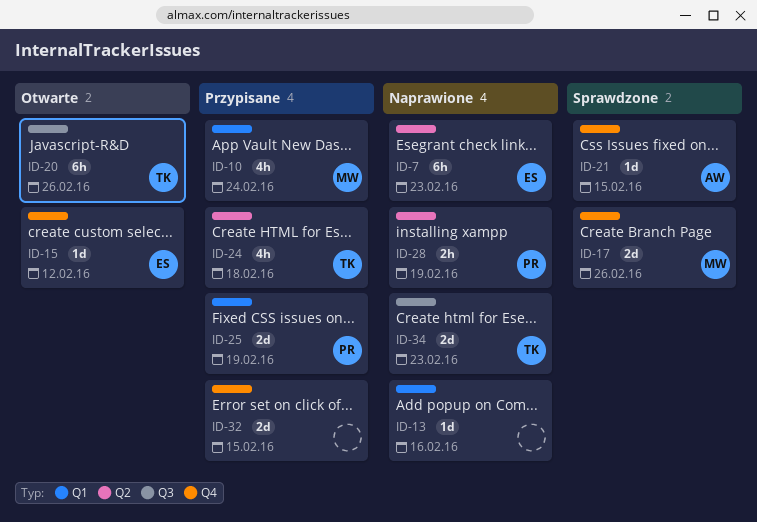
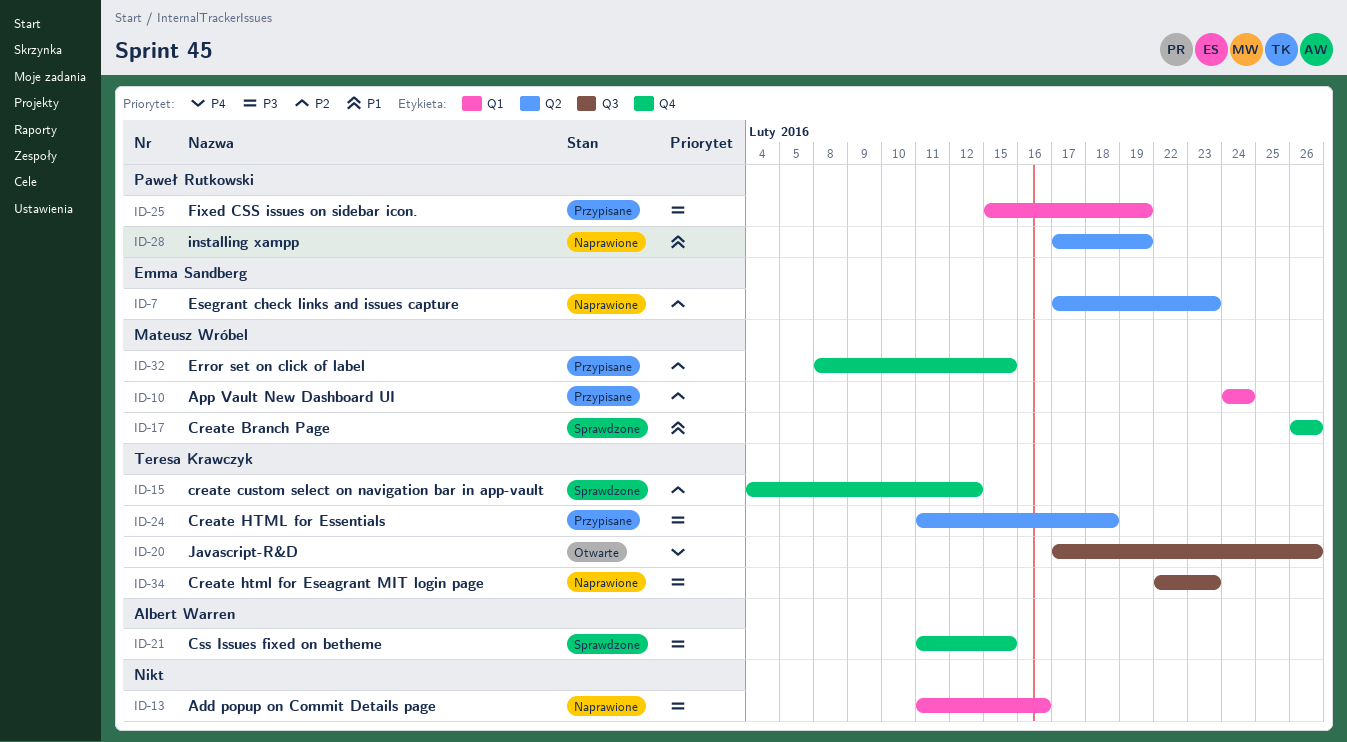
ID-15, status: Otwarte -> Sprawdzone
ID-15, owner: Emma Sandberg -> Teresa Krawczyk
ID-32, owner: none -> Mateusz Wróbel

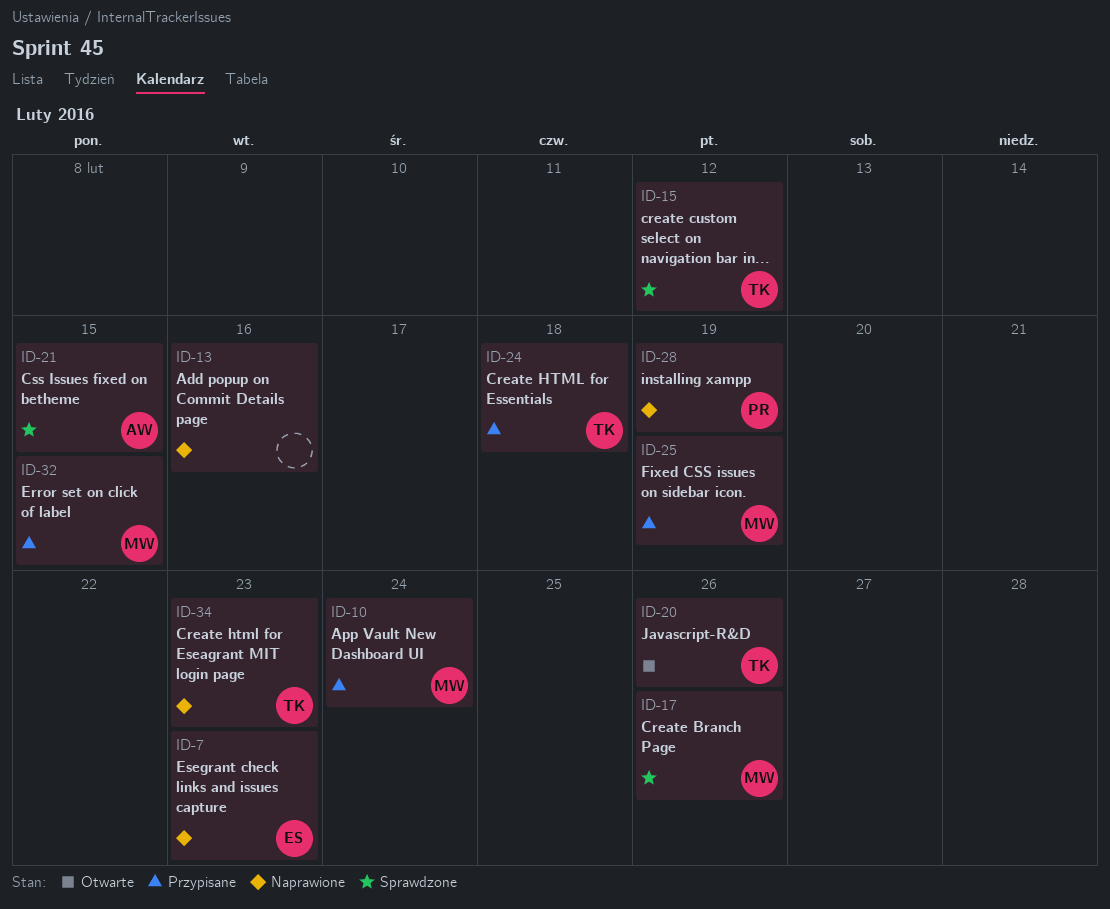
ID-25, owner: Paweł Rutkowski -> Mateusz Wróbel

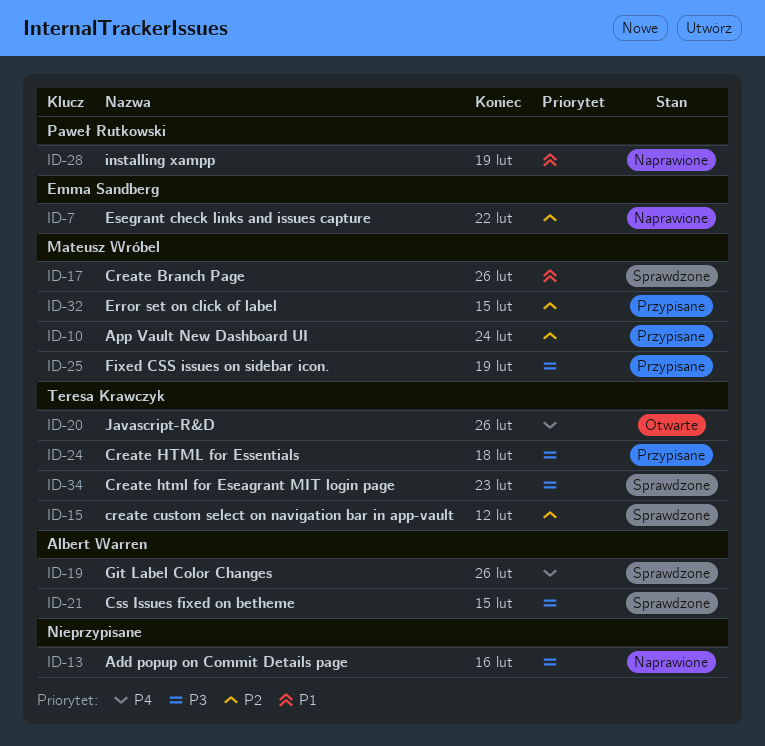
ID-7, due: Feb 23 -> Feb 22
ID-19: none -> present
ID-34, status: Naprawione -> Sprawdzone

